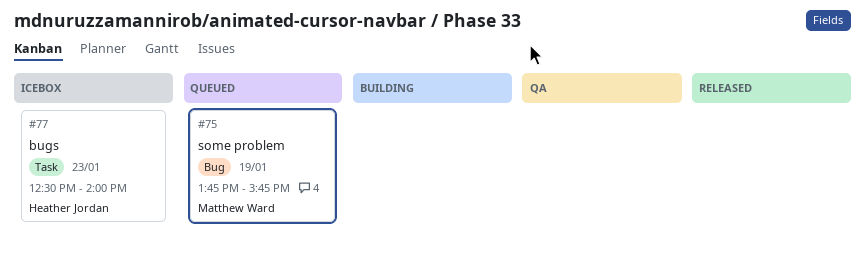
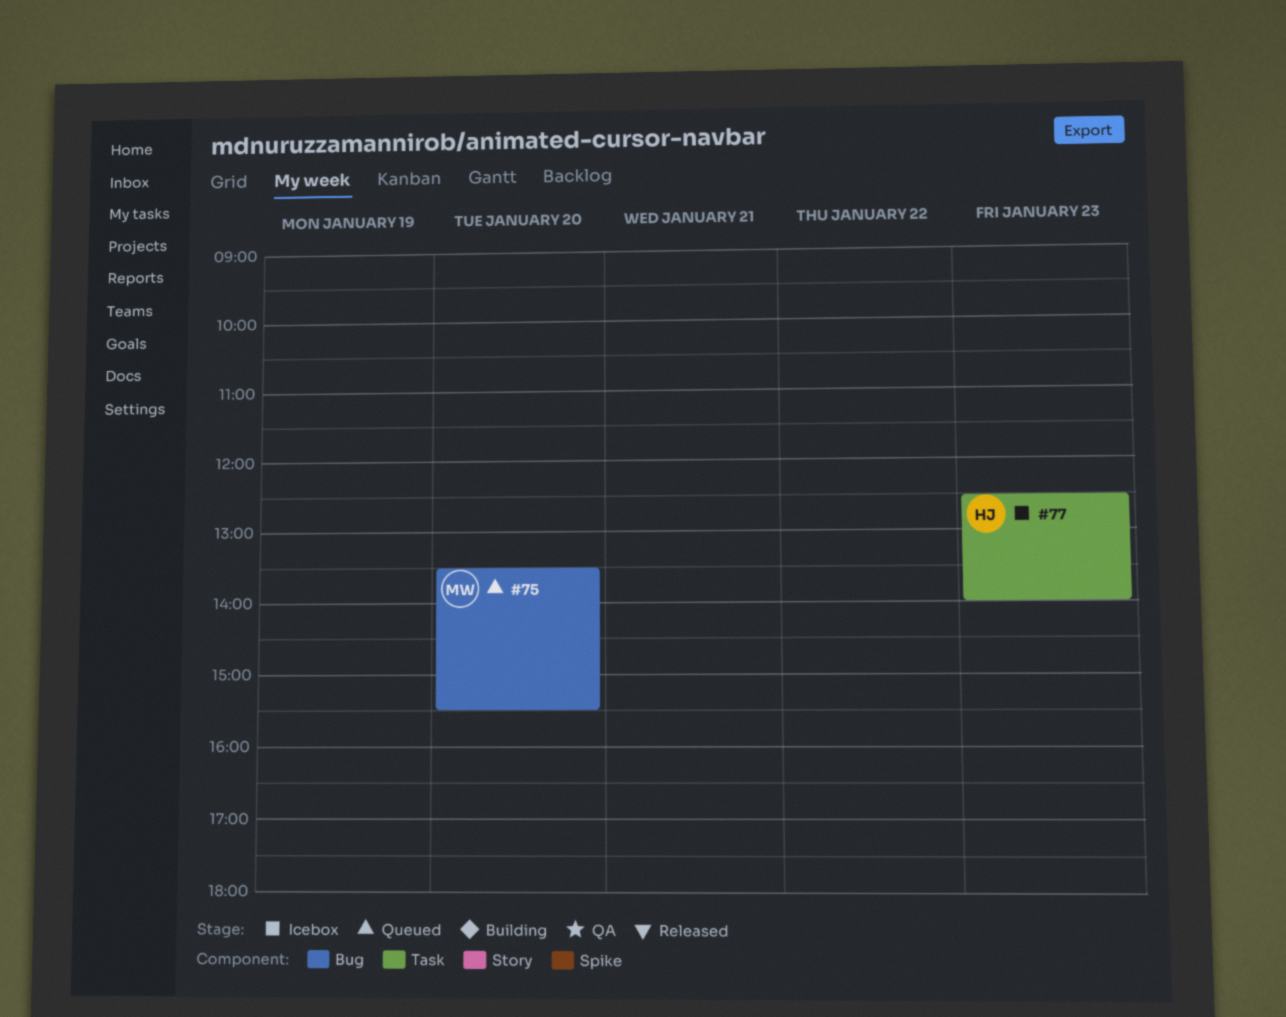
#75, day: Jan 19 -> Jan 20
#75, begins: 13:45 -> 13:30
#75, ends: 15:45 -> 15:30

